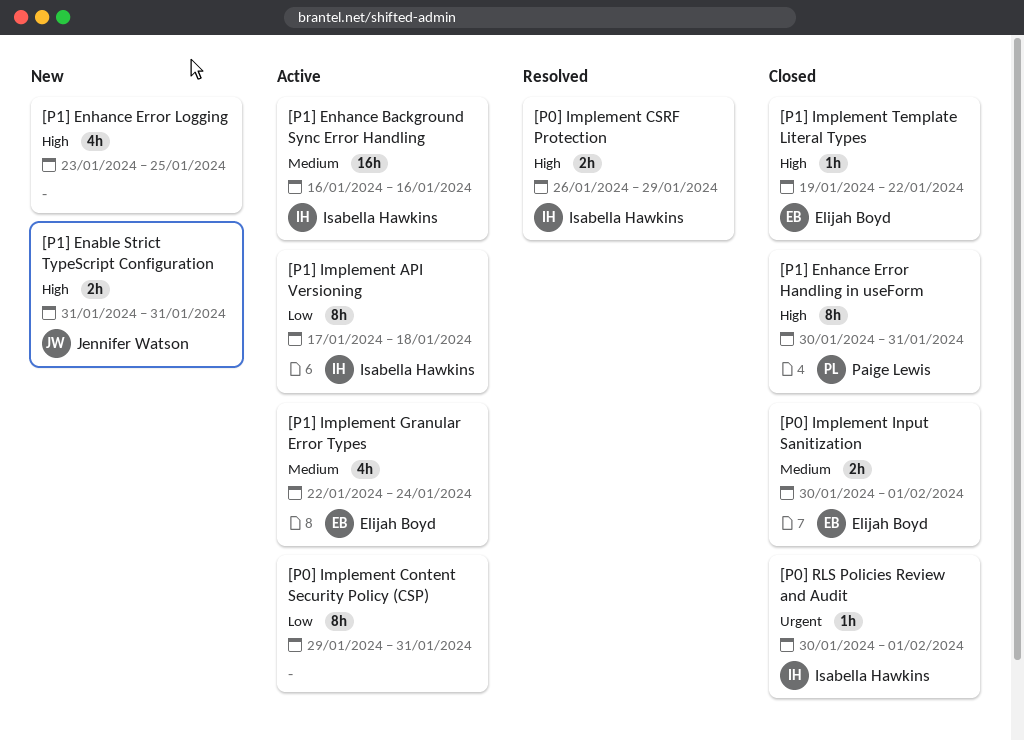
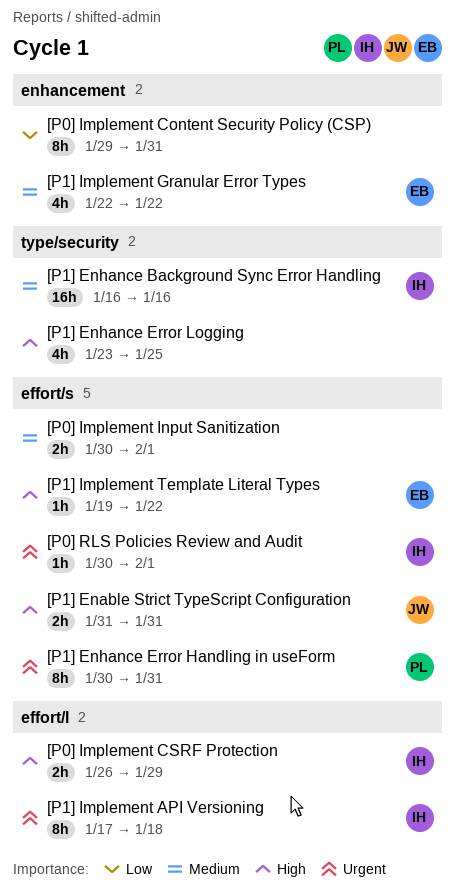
[P0] Implement Input Sanitization, owner: Elijah Boyd -> none
[P1] Enhance Error Handling in useForm, priority: High -> Urgent
[P1] Implement API Versioning, priority: Low -> Urgent
[P1] Implement Granular Error Types, due: Jan 24 -> Jan 22

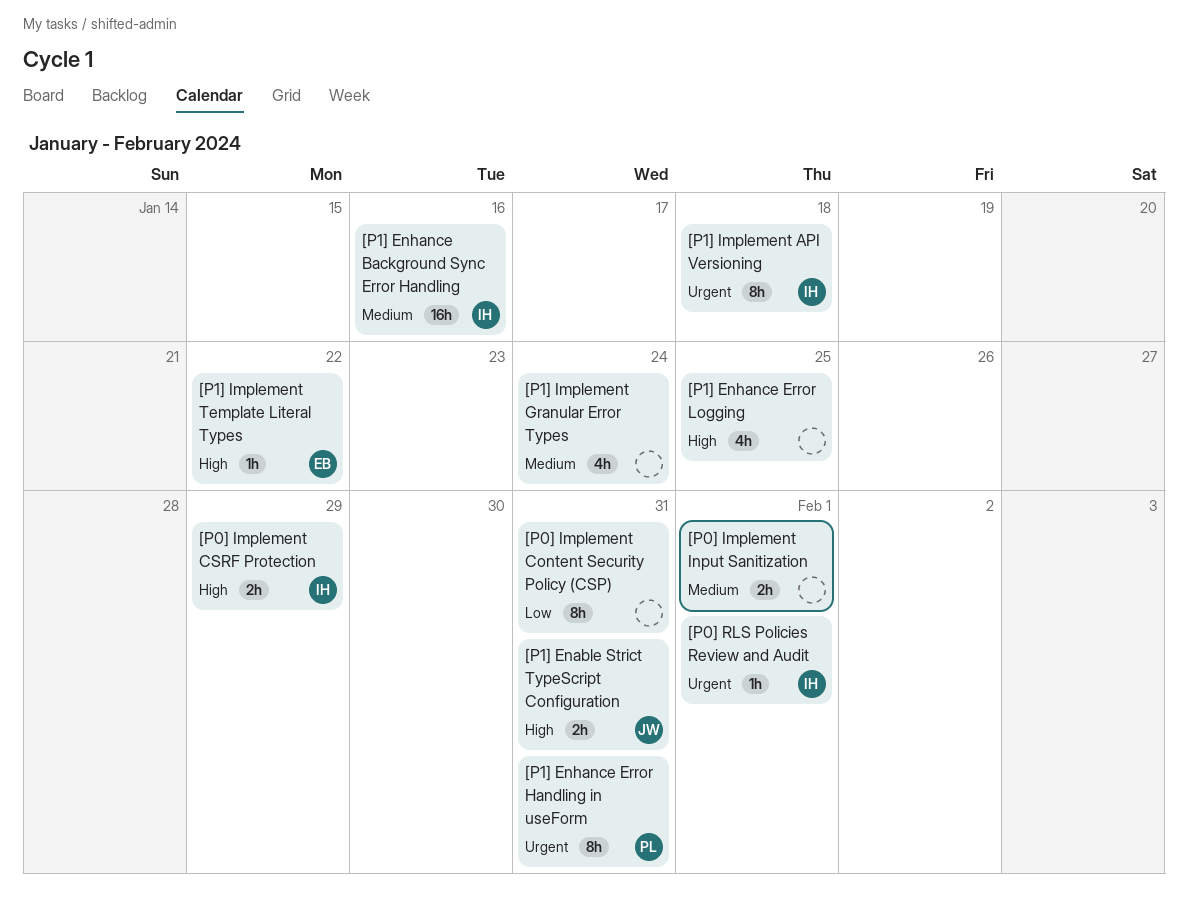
[P1] Implement Granular Error Types, owner: EB -> none
[P1] Implement Granular Error Types, due: Jan 22 -> Jan 24

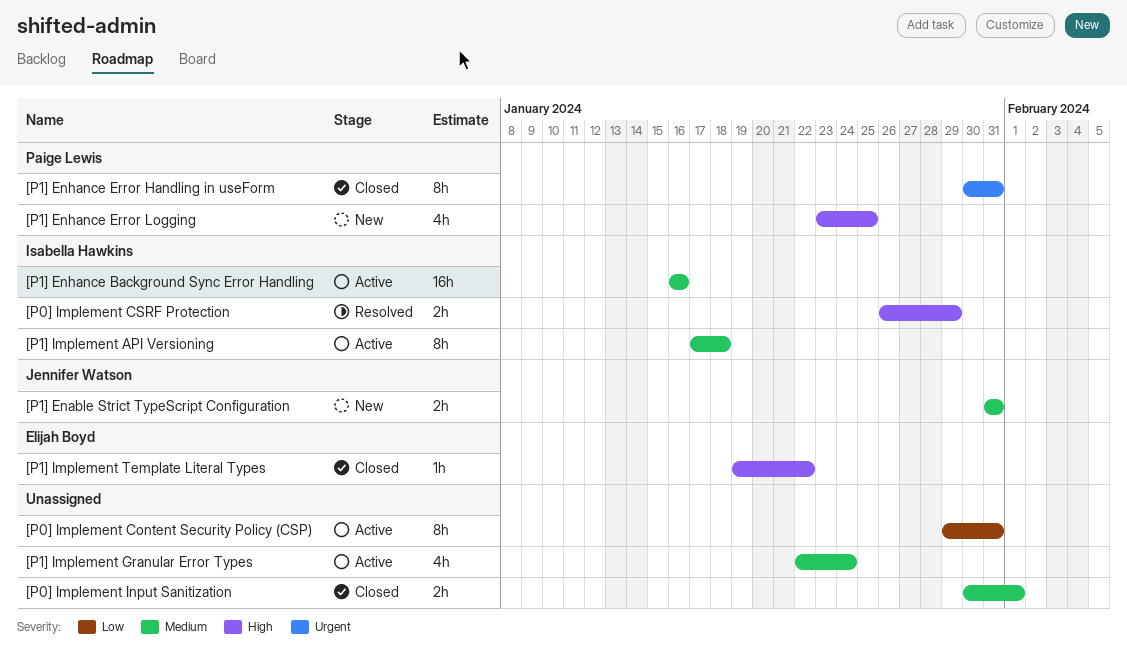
[P0] RLS Policies Review and Audit: present -> none
[P1] Enable Strict TypeScript Configuration, priority: High -> Medium
[P1] Enhance Error Logging, owner: none -> Paige Lewis
[P1] Implement API Versioning, priority: Urgent -> Medium

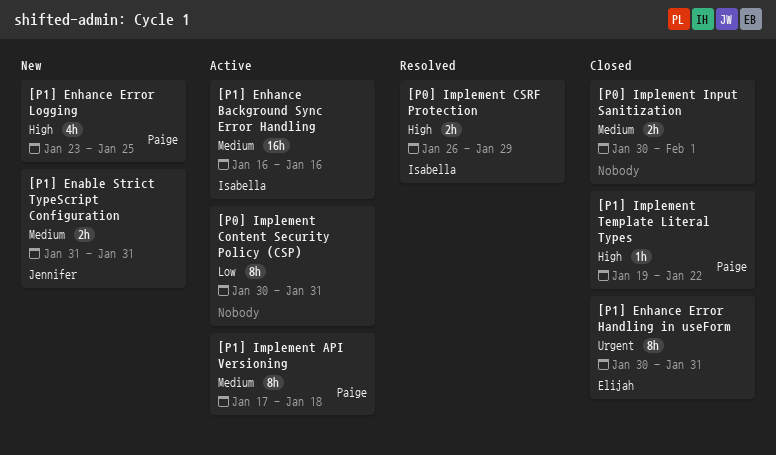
[P0] Implement Content Security Policy (CSP), start: Jan 29 -> Jan 30
[P1] Enhance Error Handling in useForm, owner: Paige Lewis -> Elijah Boyd
[P1] Implement API Versioning, owner: Isabella Hawkins -> Paige Lewis
[P1] Implement Granular Error Types: present -> none
[P1] Implement Template Literal Types, owner: Elijah Boyd -> Paige Lewis

